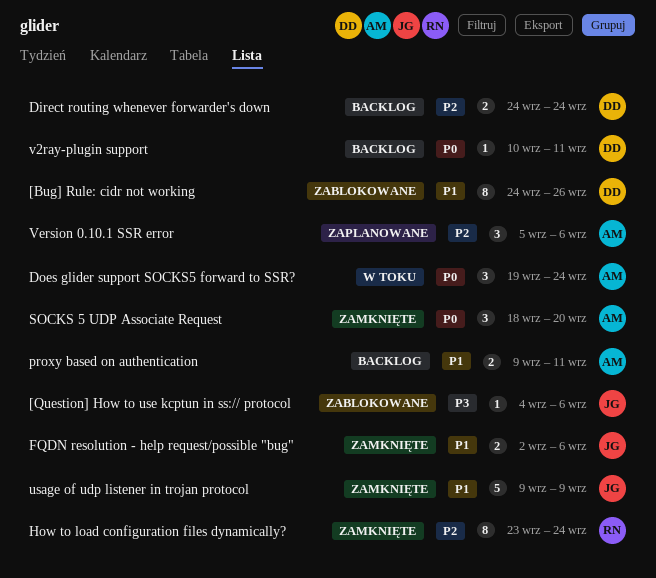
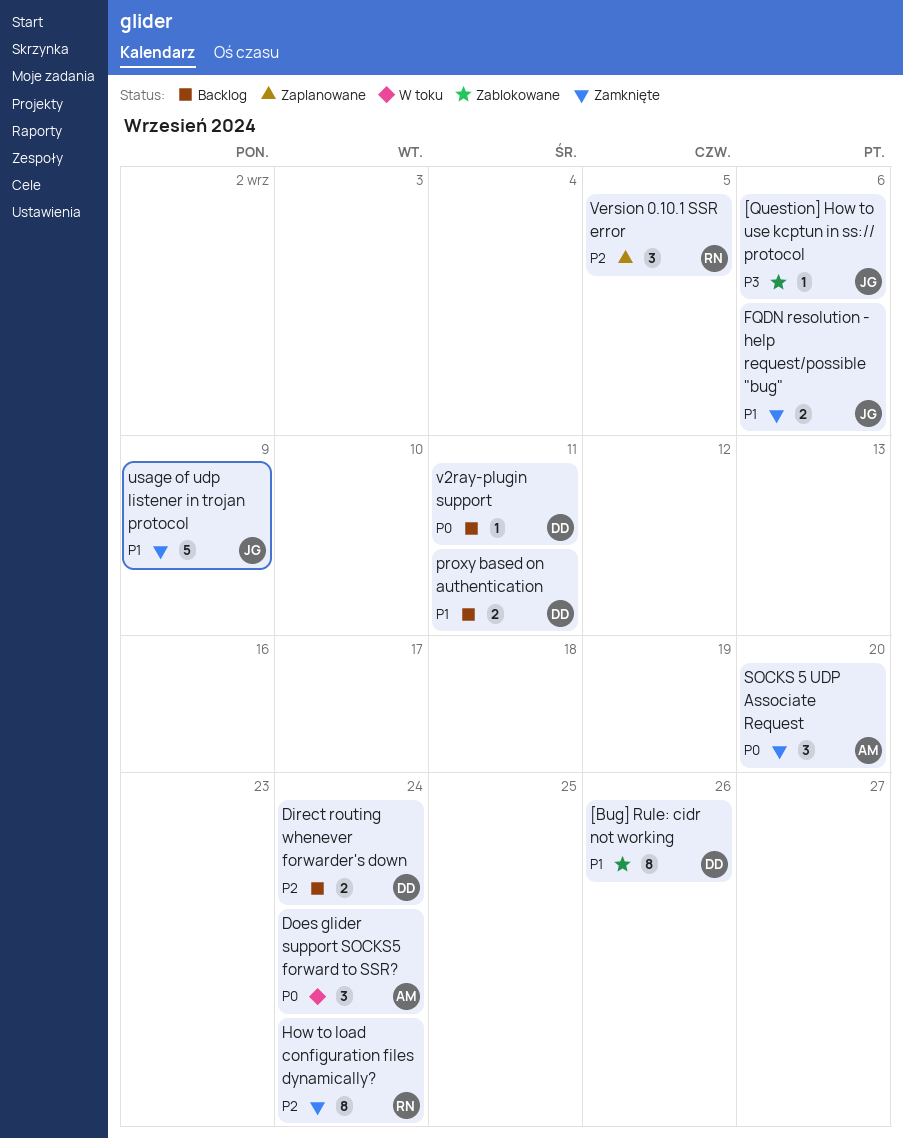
proxy based on authentication, owner: AM -> DD
Version 0.10.1 SSR error, owner: AM -> RN
Version 0.10.1 SSR error, due: Sep 6 -> Sep 5

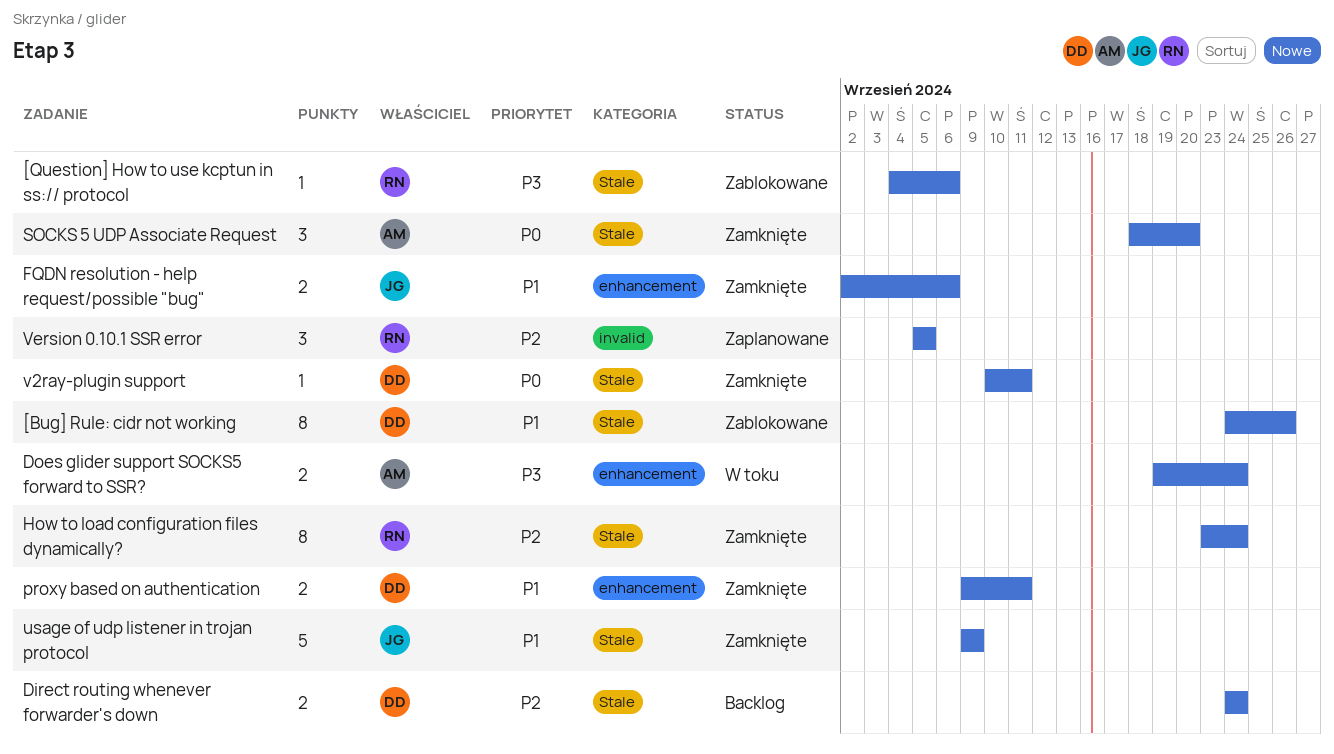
[Question] How to use kcptun in ss:// protocol, owner: JG -> RN
Does glider support SOCKS5 forward to SSR?, priority: P0 -> P3
Does glider support SOCKS5 forward to SSR?, estimate: 3 -> 2
proxy based on authentication, status: Backlog -> Zamknięte
v2ray-plugin support, status: Backlog -> Zamknięte

